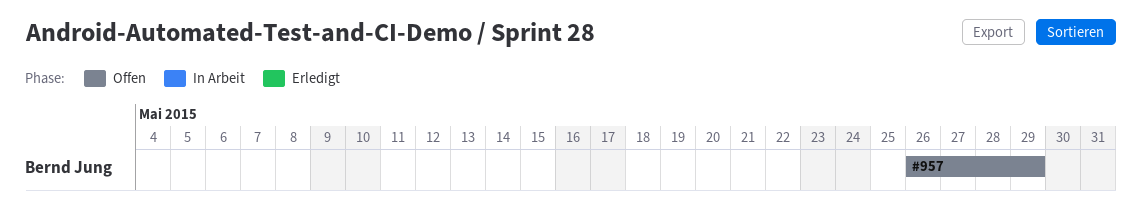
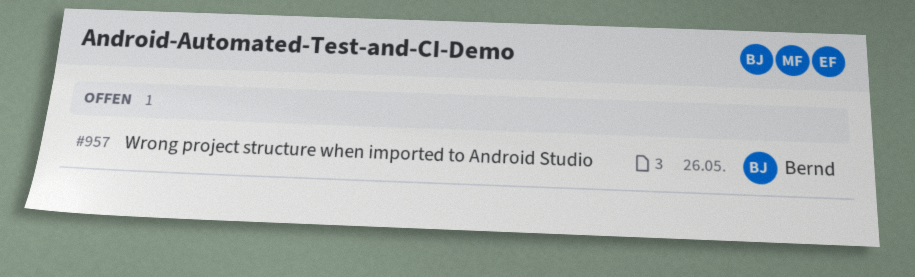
#957, due: May 29 -> May 26

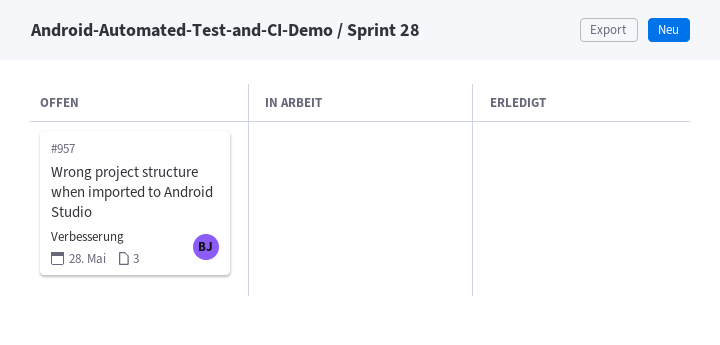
#957, due: May 26 -> May 28

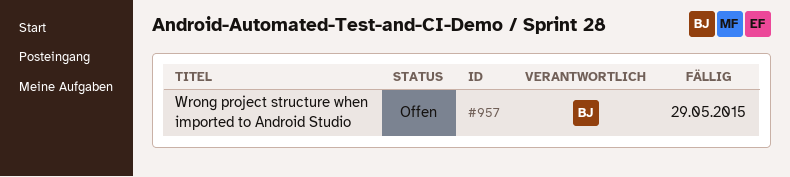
#957, due: May 28 -> May 29

